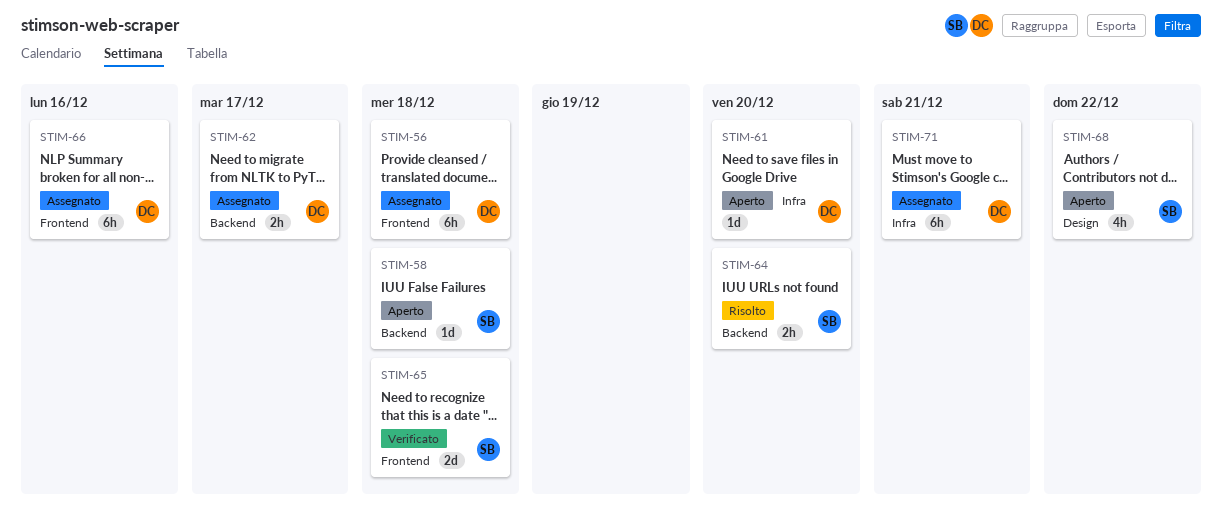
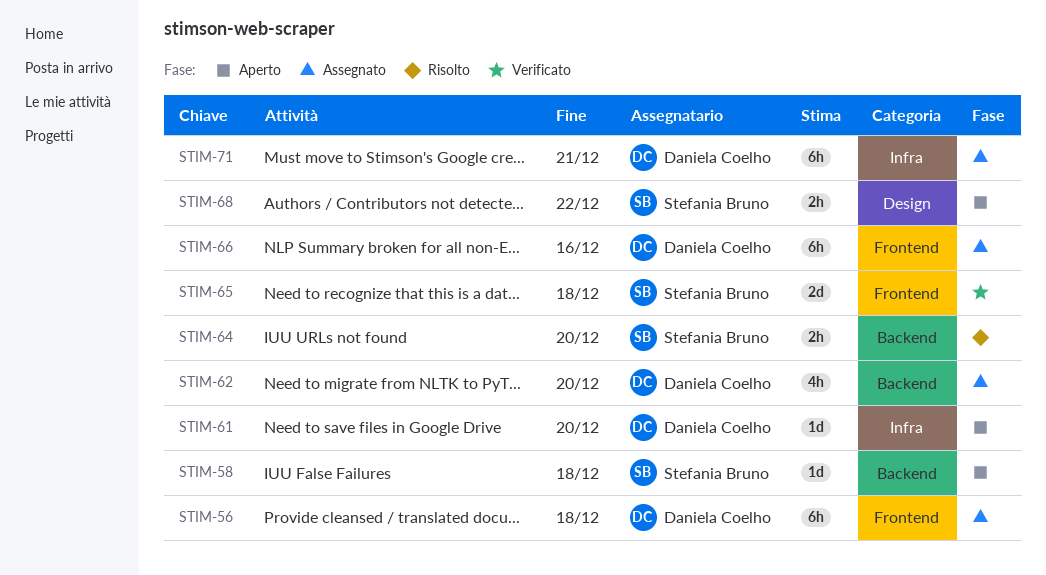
STIM-62, estimate: 2h -> 4h
STIM-62, due: Dec 17 -> Dec 20
STIM-68, estimate: 4h -> 2h

